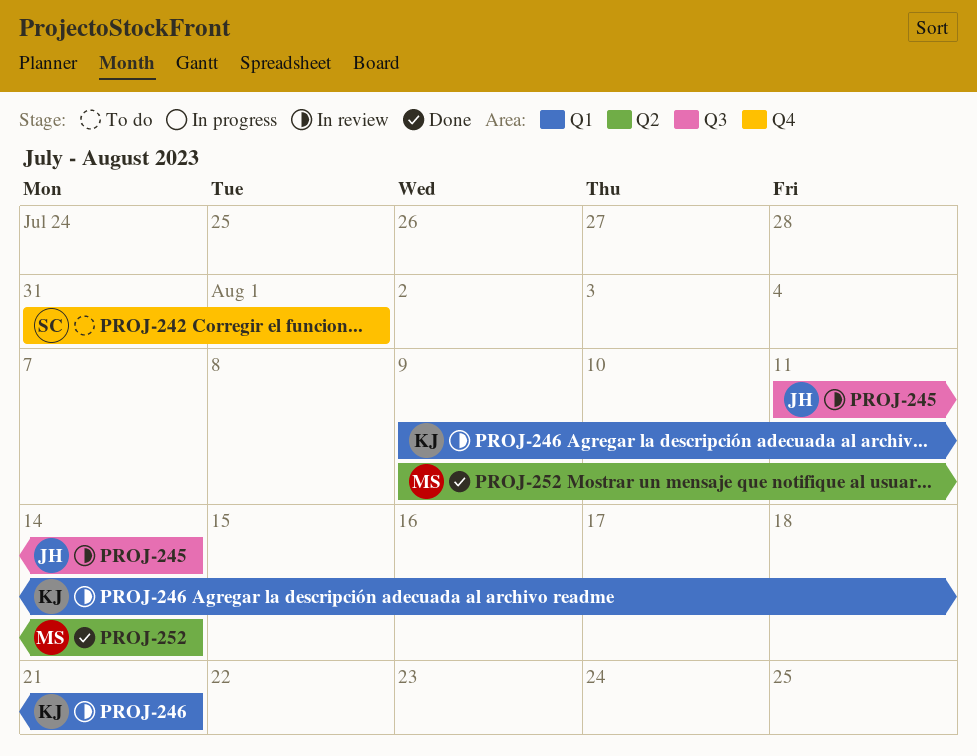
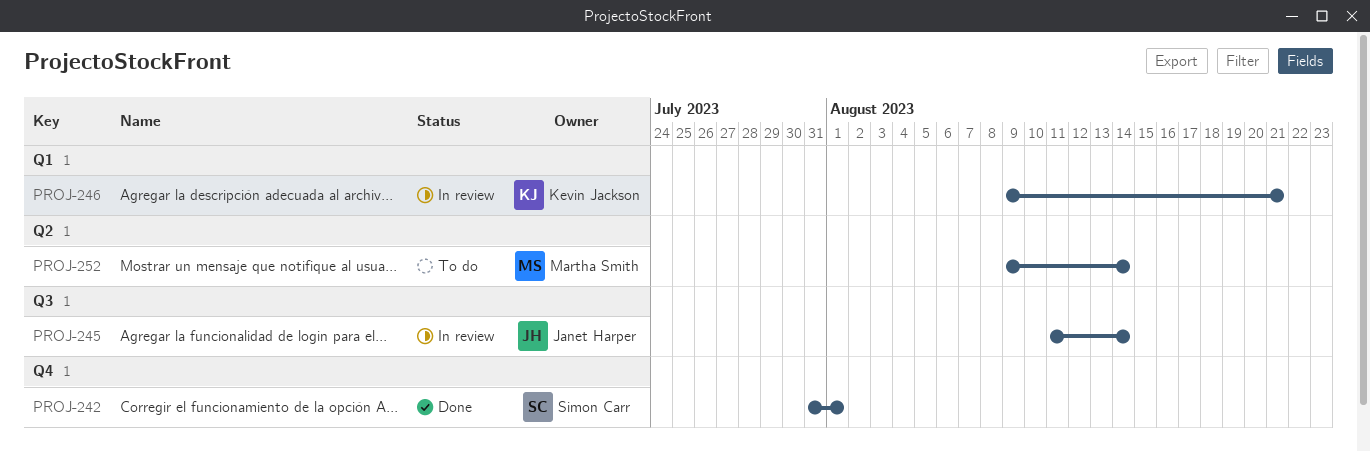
PROJ-242, status: To do -> Done
PROJ-252, status: Done -> To do

